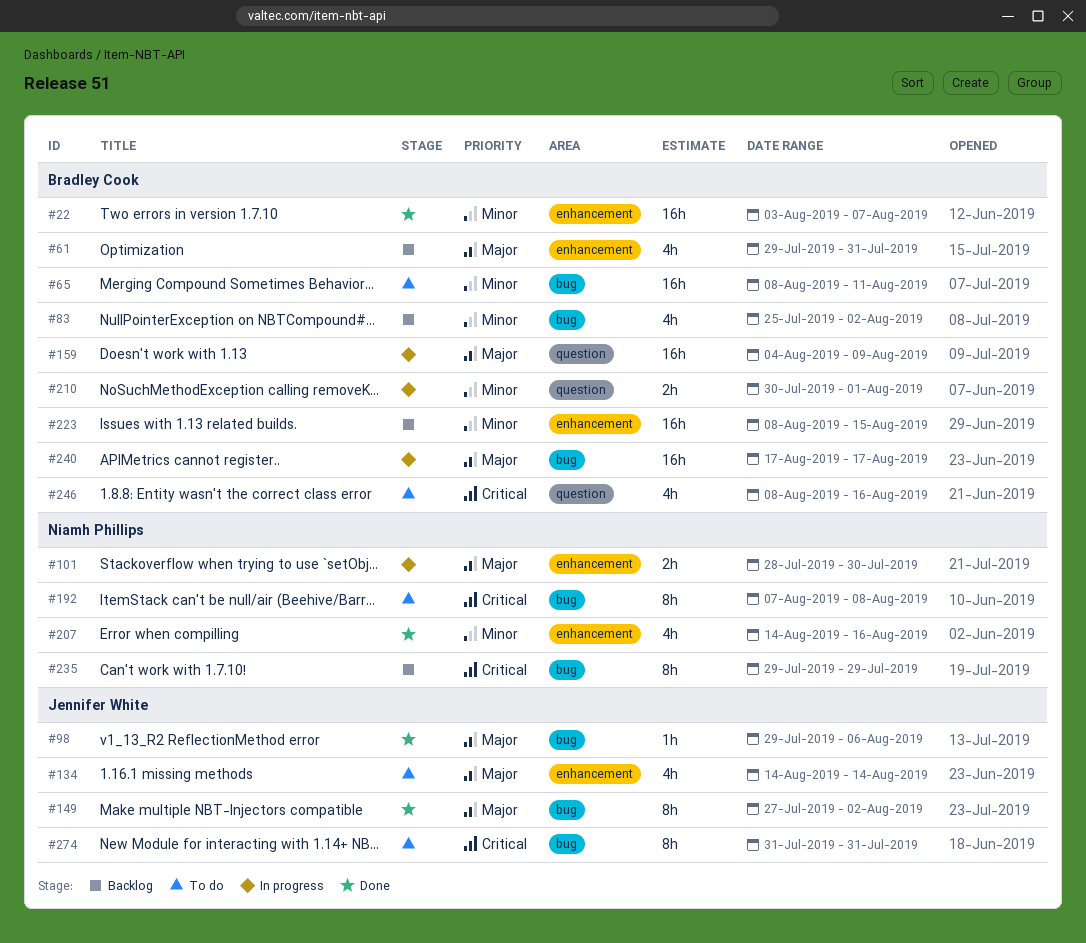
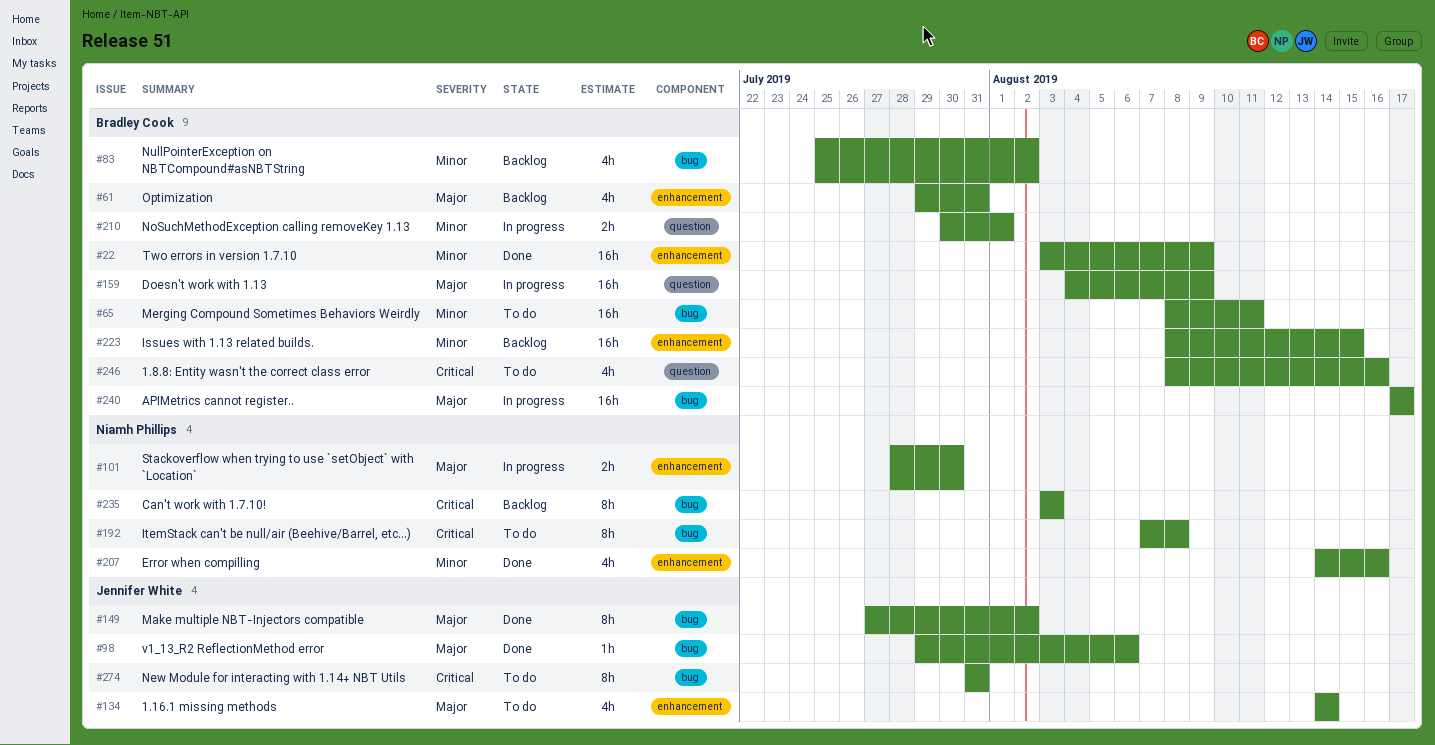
#22, due: Aug 7 -> Aug 9
#235, start: Jul 29 -> Aug 3
#235, due: Jul 29 -> Aug 3

